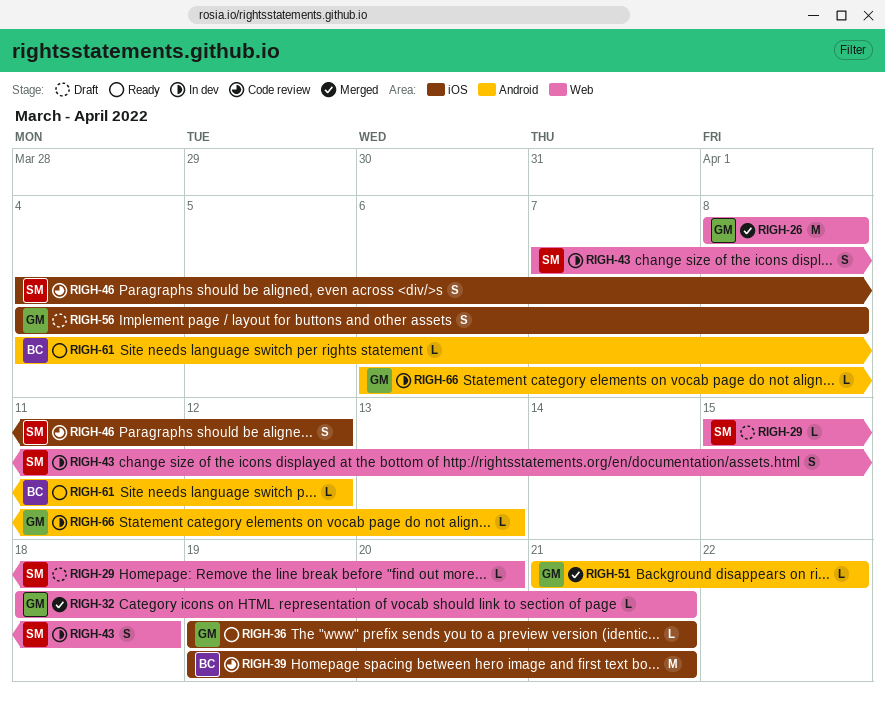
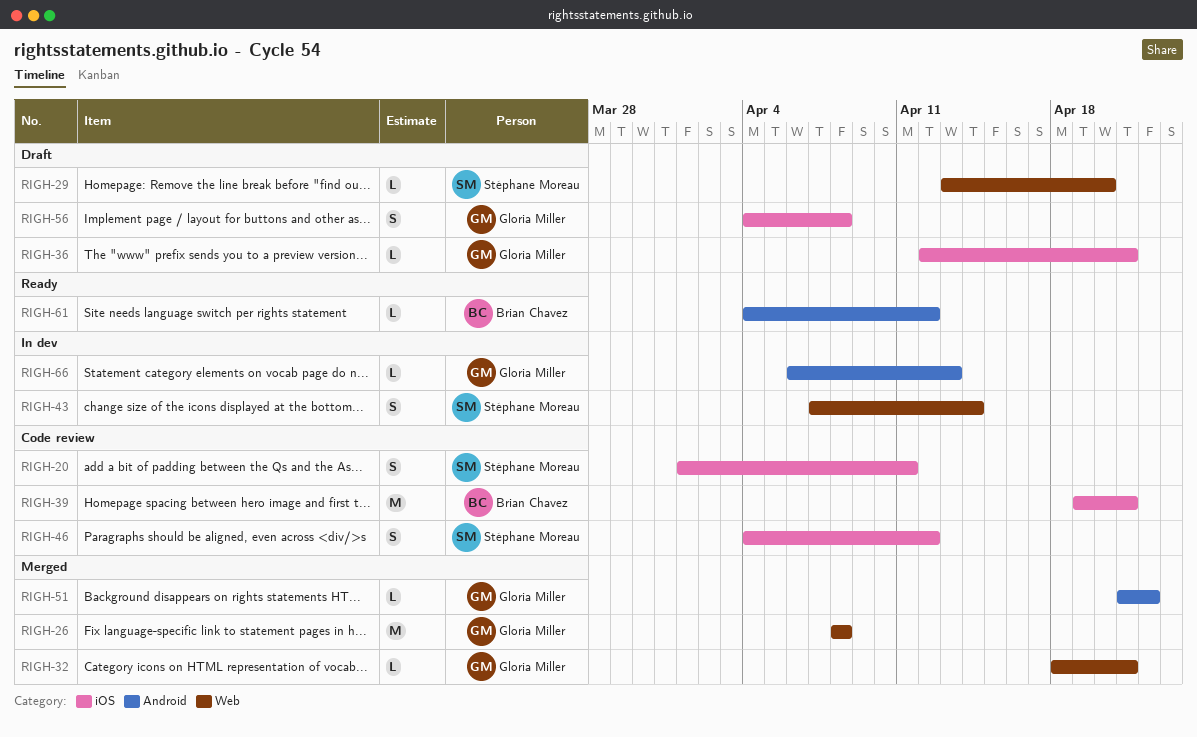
RIGH-20: none -> present
RIGH-29, start: Apr 15 -> Apr 13
RIGH-36, status: Ready -> Draft
RIGH-36, start: Apr 19 -> Apr 12
RIGH-43, due: Apr 18 -> Apr 14

